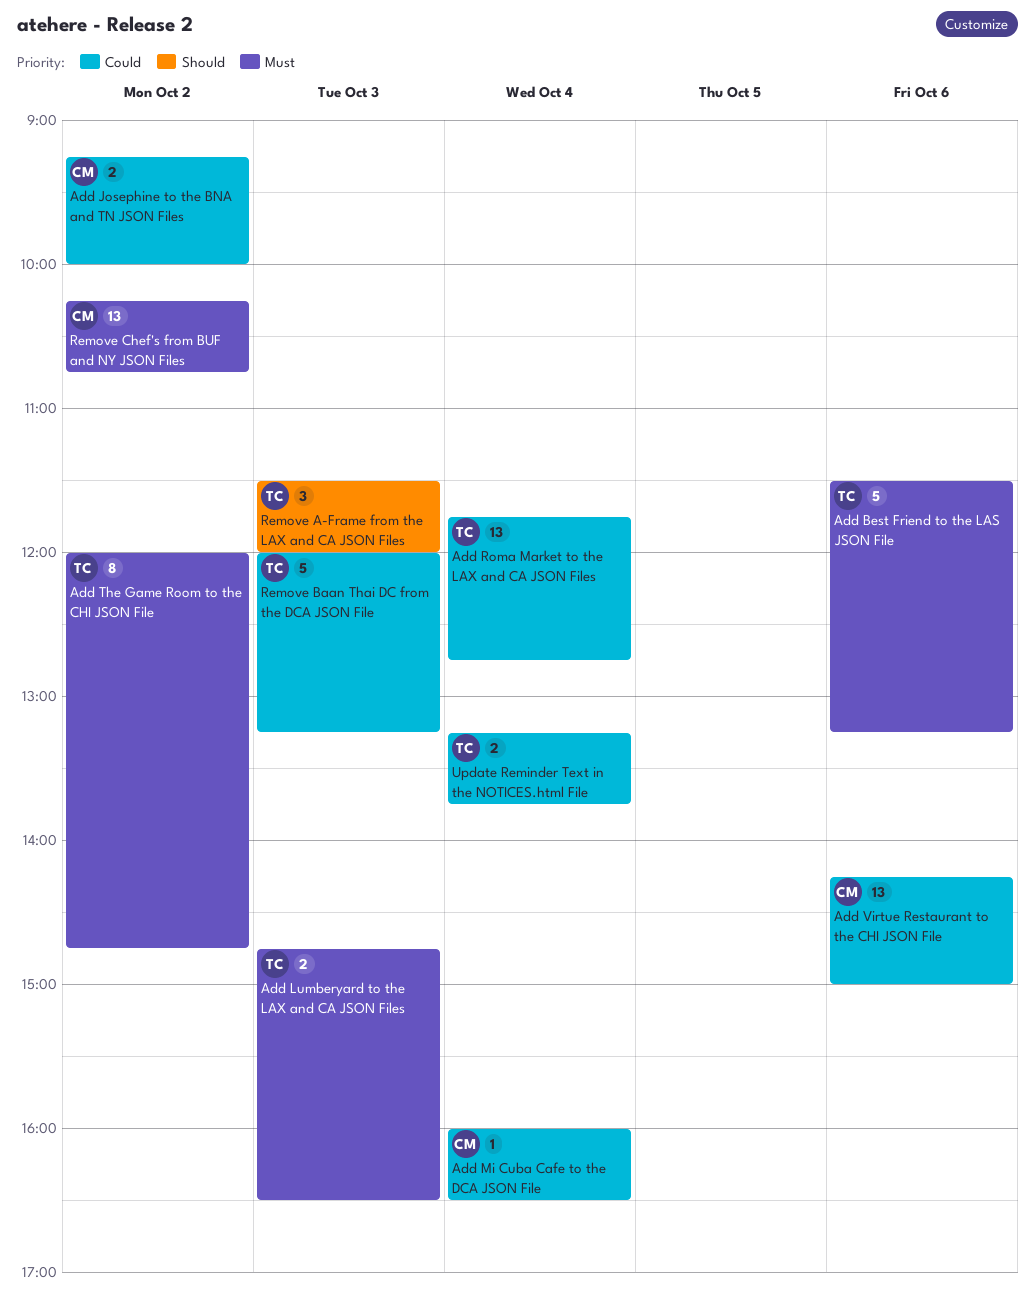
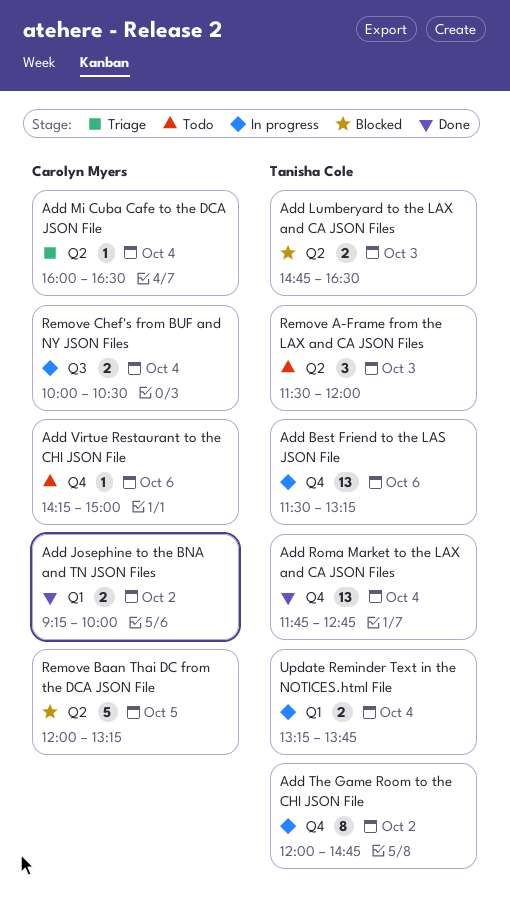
Add Best Friend to the LAS JSON File, estimate: 5 -> 13
Add Virtue Restaurant to the CHI JSON File, estimate: 13 -> 1
Remove Baan Thai DC from the DCA JSON File, owner: Tanisha Cole -> Carolyn Myers
Remove Baan Thai DC from the DCA JSON File, day: Oct 3 -> Oct 5
Remove Chef's from BUF and NY JSON Files, estimate: 13 -> 2
Remove Chef's from BUF and NY JSON Files, day: Oct 2 -> Oct 4
Remove Chef's from BUF and NY JSON Files, begins: 10:15 -> 10:00
Remove Chef's from BUF and NY JSON Files, ends: 10:45 -> 10:30

